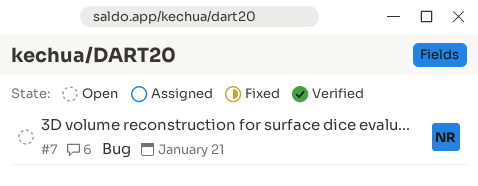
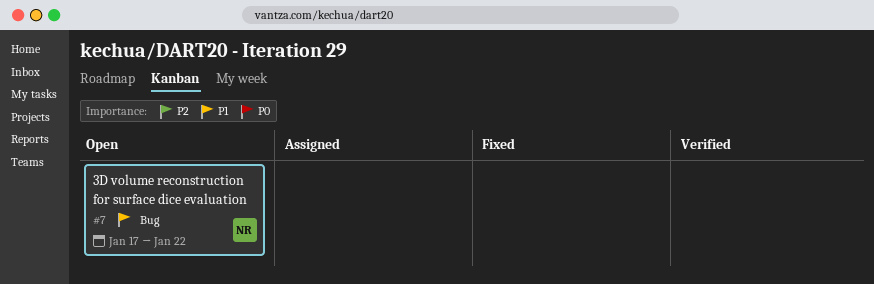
#7, due: Jan 21 -> Jan 22

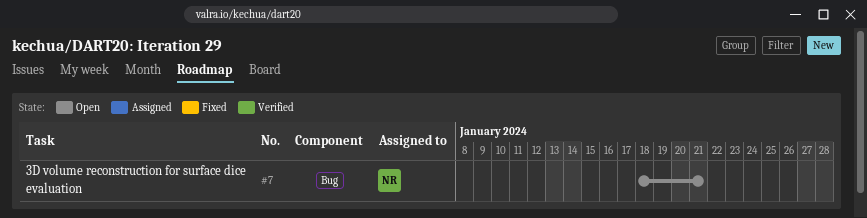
#7, start: Jan 17 -> Jan 18
#7, due: Jan 22 -> Jan 21

